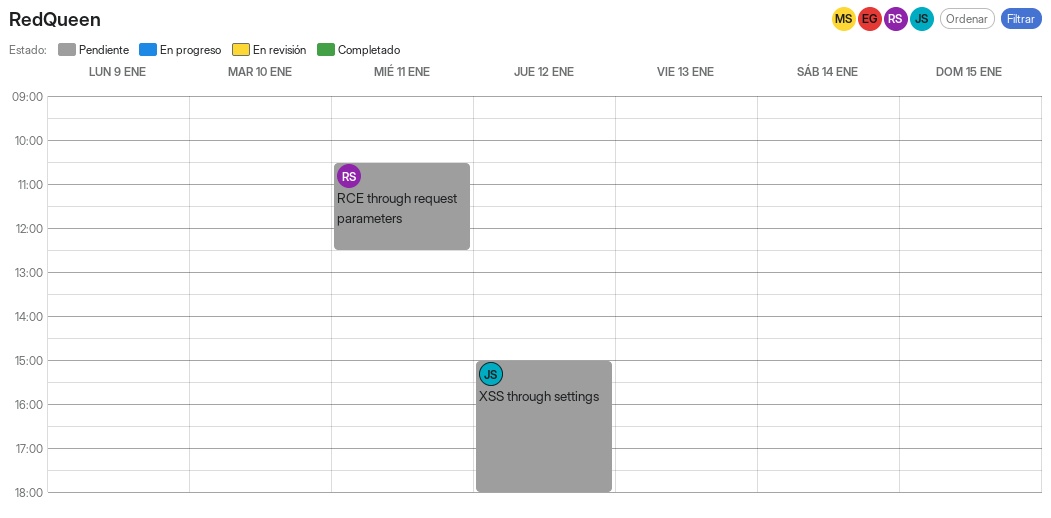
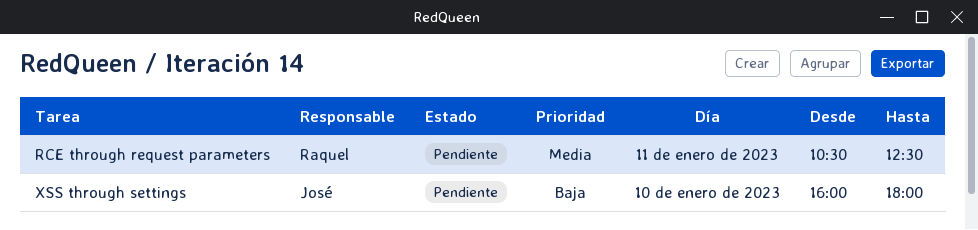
XSS through settings, day: Jan 12 -> Jan 10
XSS through settings, begins: 15:00 -> 16:00

